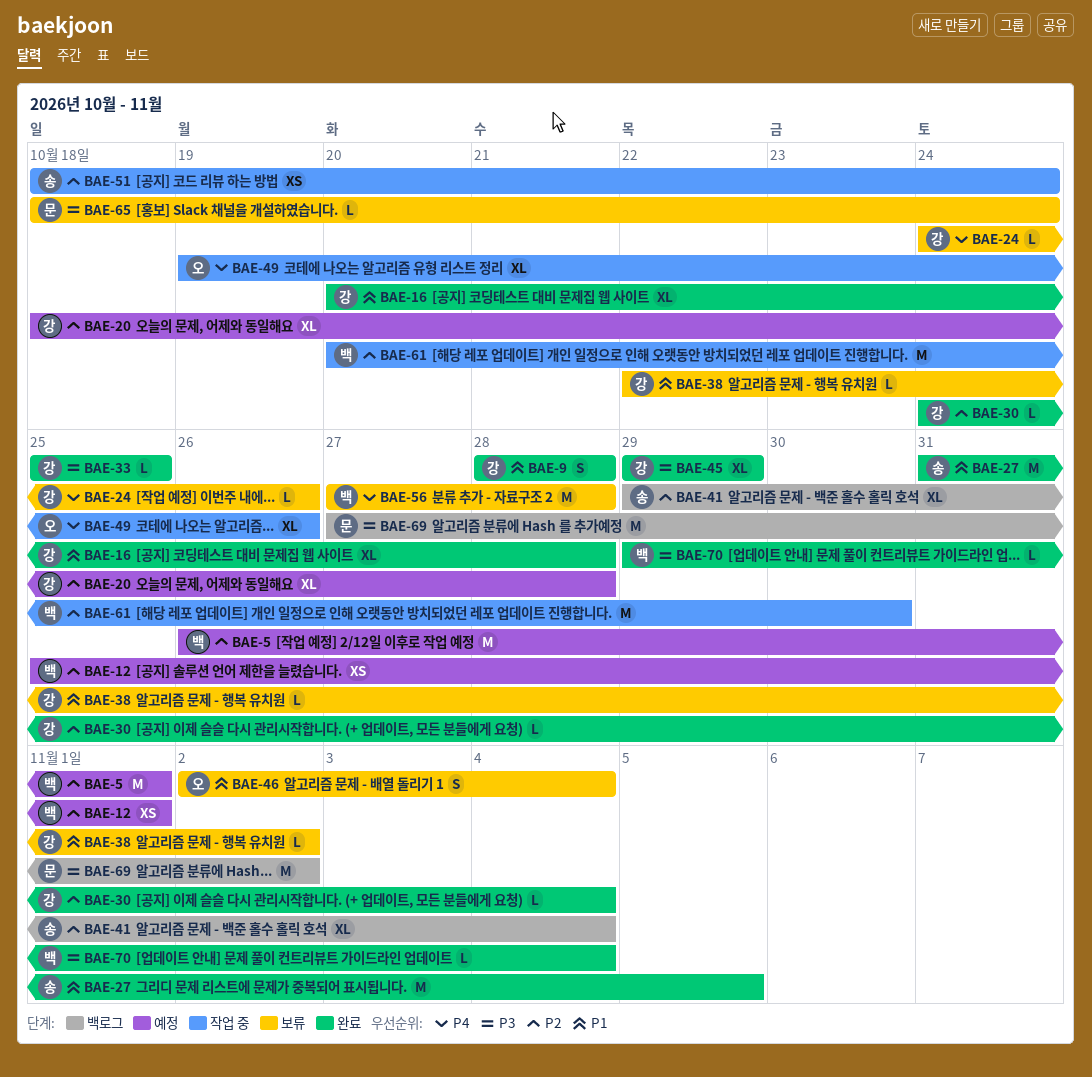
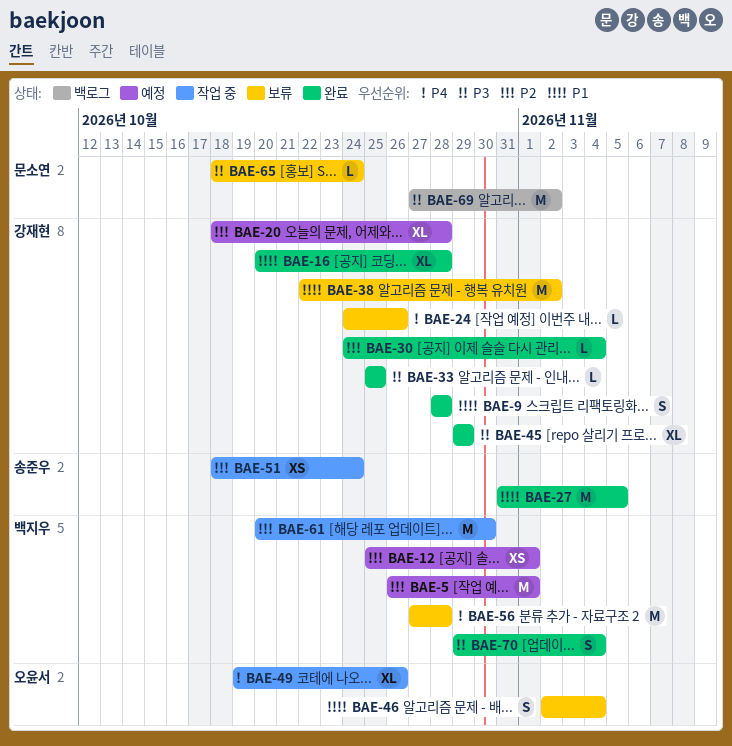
BAE-38, estimate: L -> M
BAE-41: present -> none
BAE-70, estimate: L -> S

